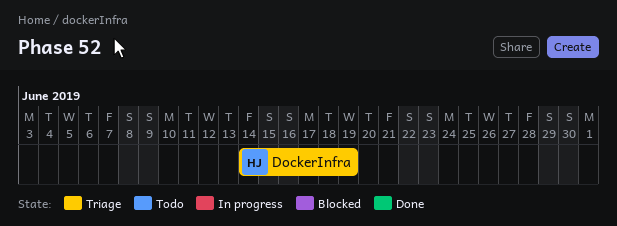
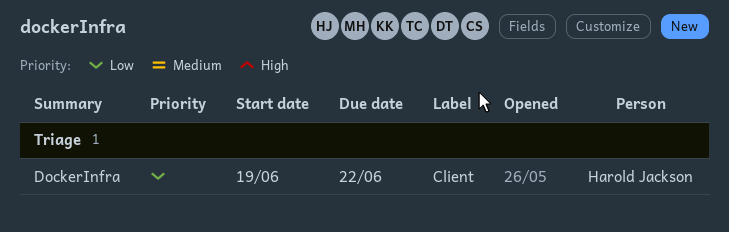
DockerInfra, start: Jun 14 -> Jun 19
DockerInfra, due: Jun 19 -> Jun 22

